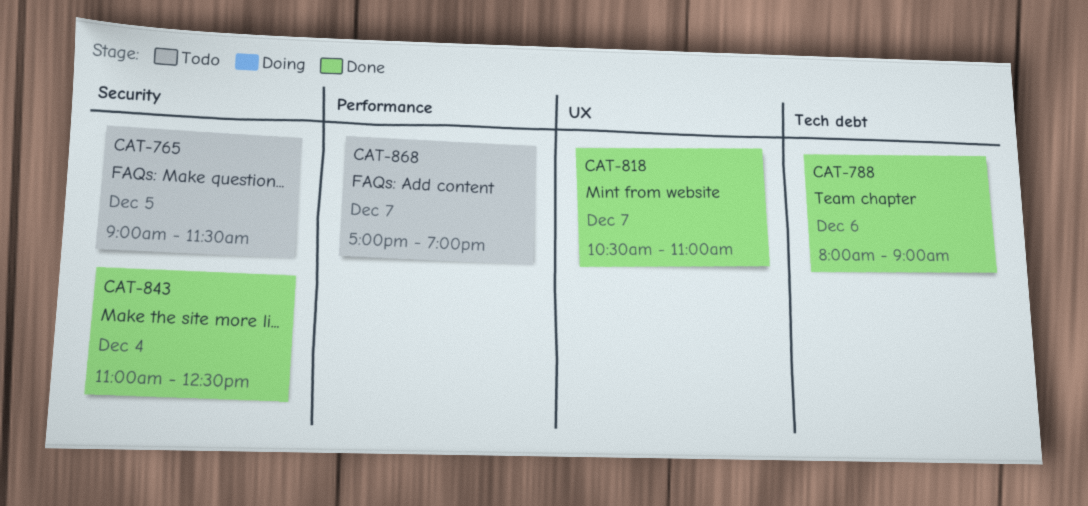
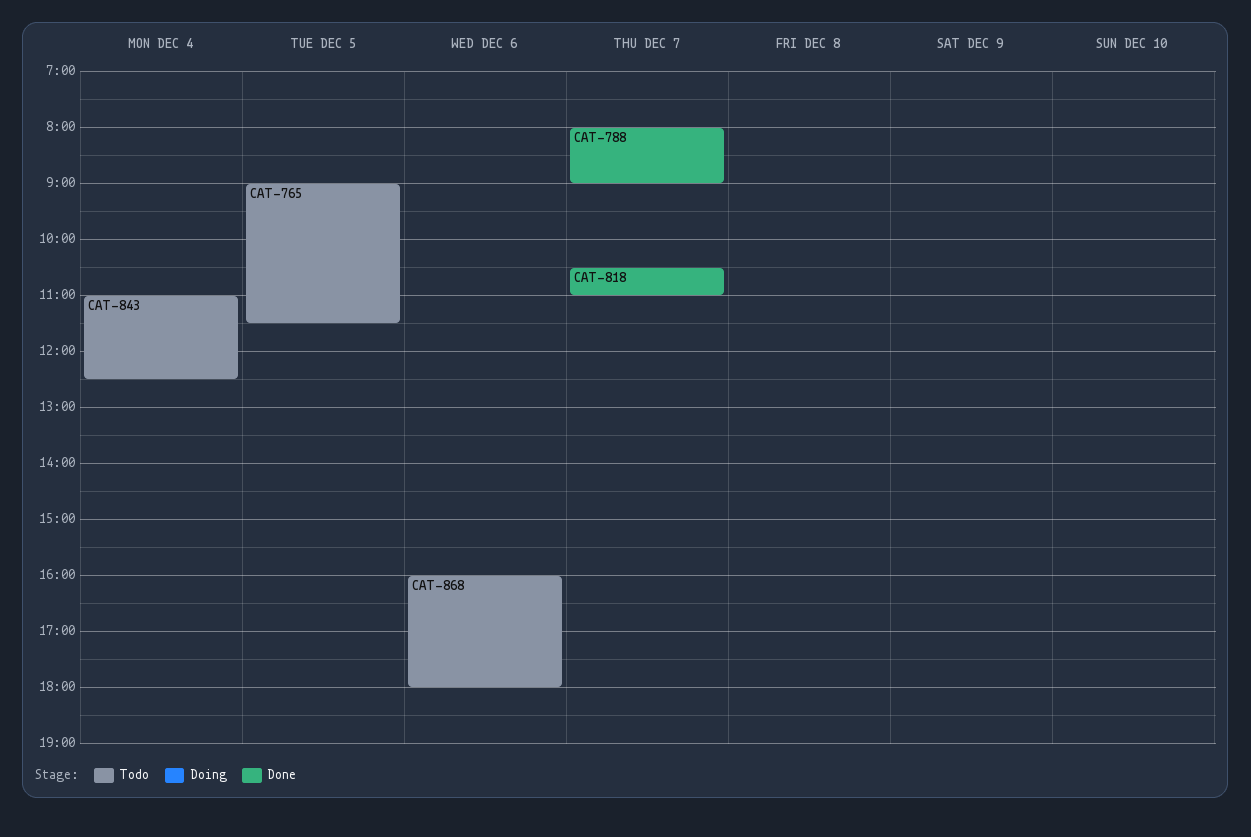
CAT-788, day: Dec 6 -> Dec 7
CAT-843, status: Done -> Todo
CAT-868, day: Dec 7 -> Dec 6
CAT-868, begins: 17:00 -> 16:00
CAT-868, ends: 19:00 -> 18:00

